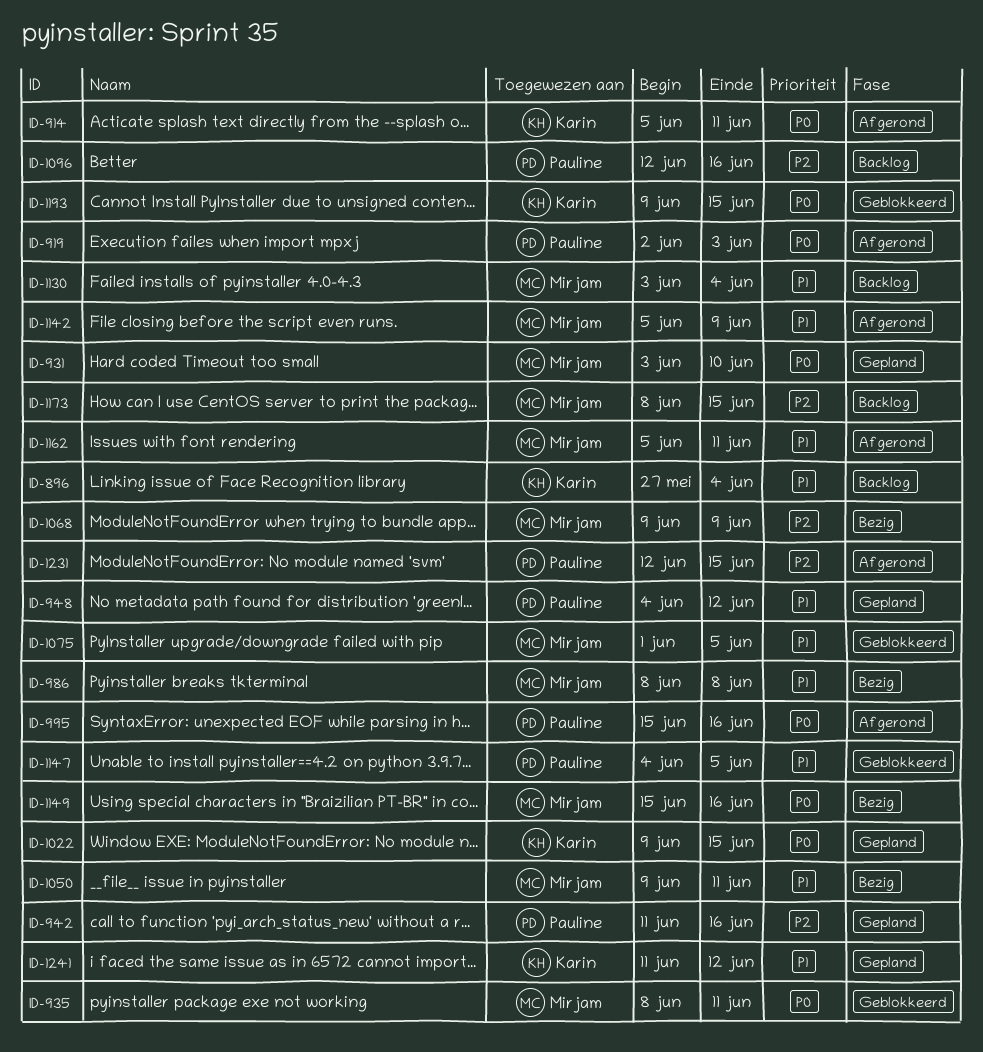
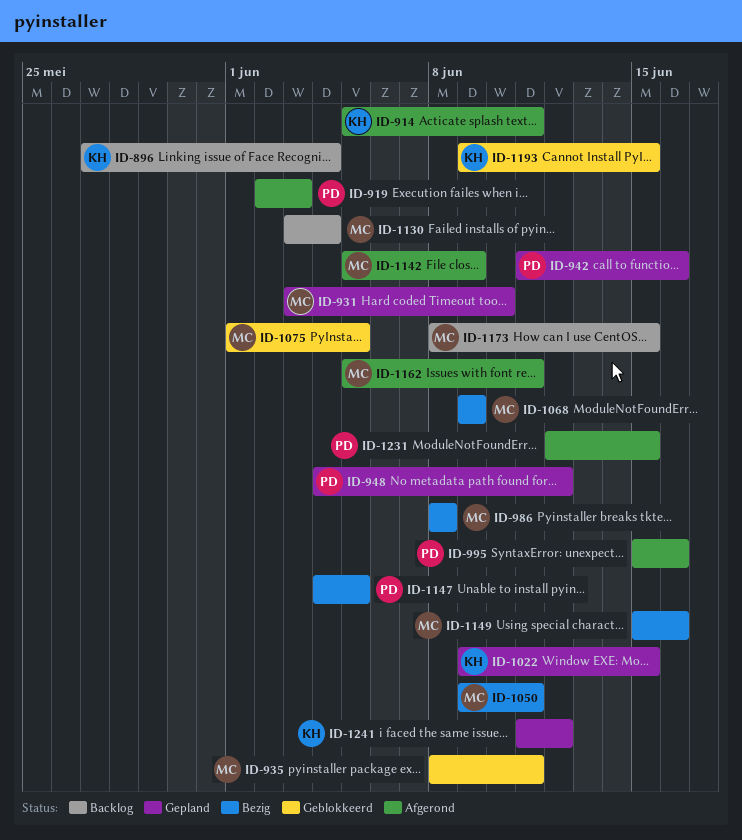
ID-1096: present -> none
ID-1147, status: Geblokkeerd -> Bezig

